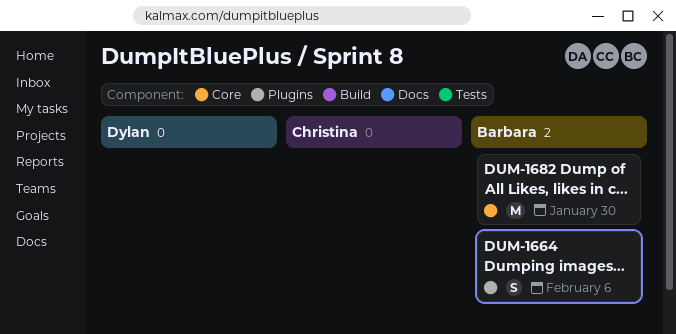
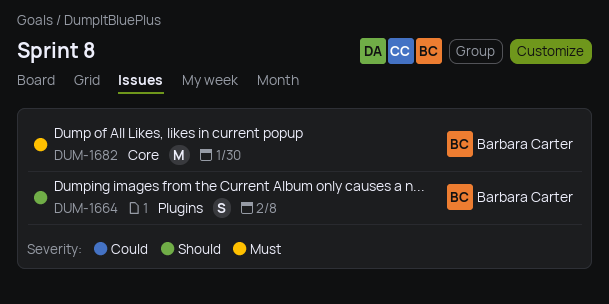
DUM-1664, due: Feb 6 -> Feb 8

